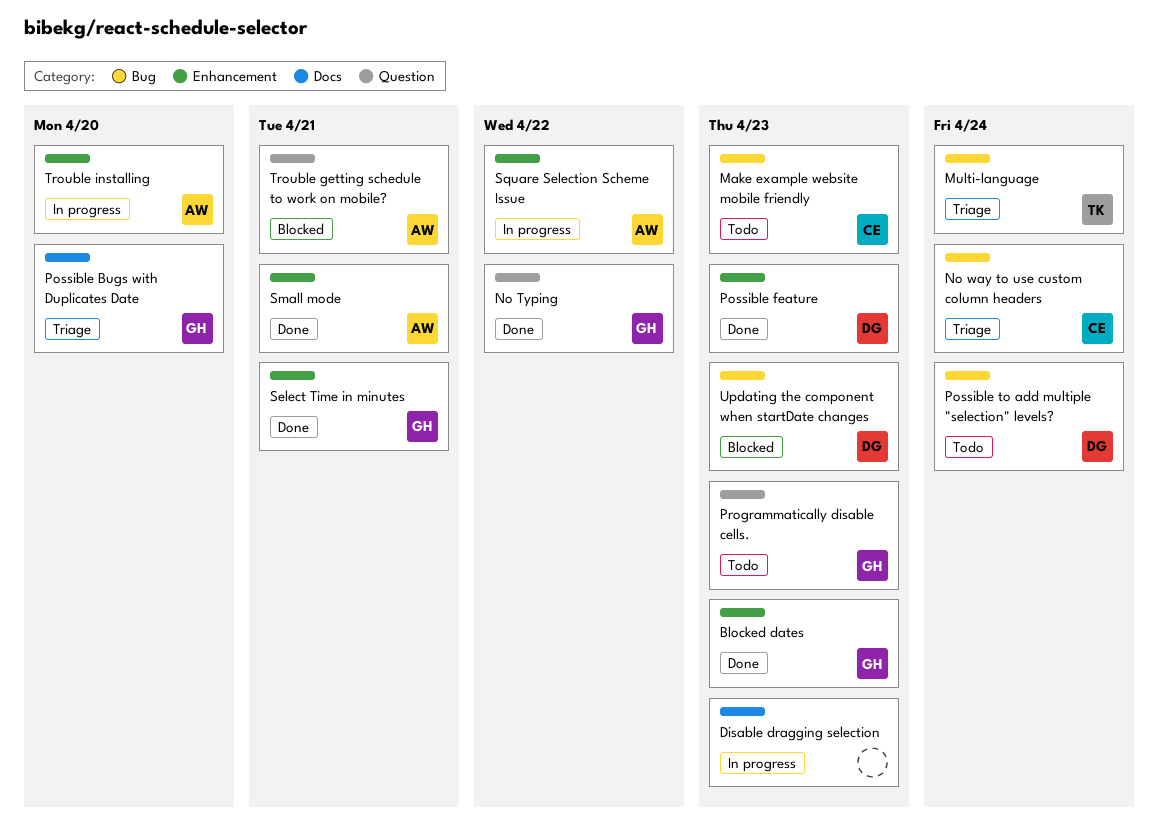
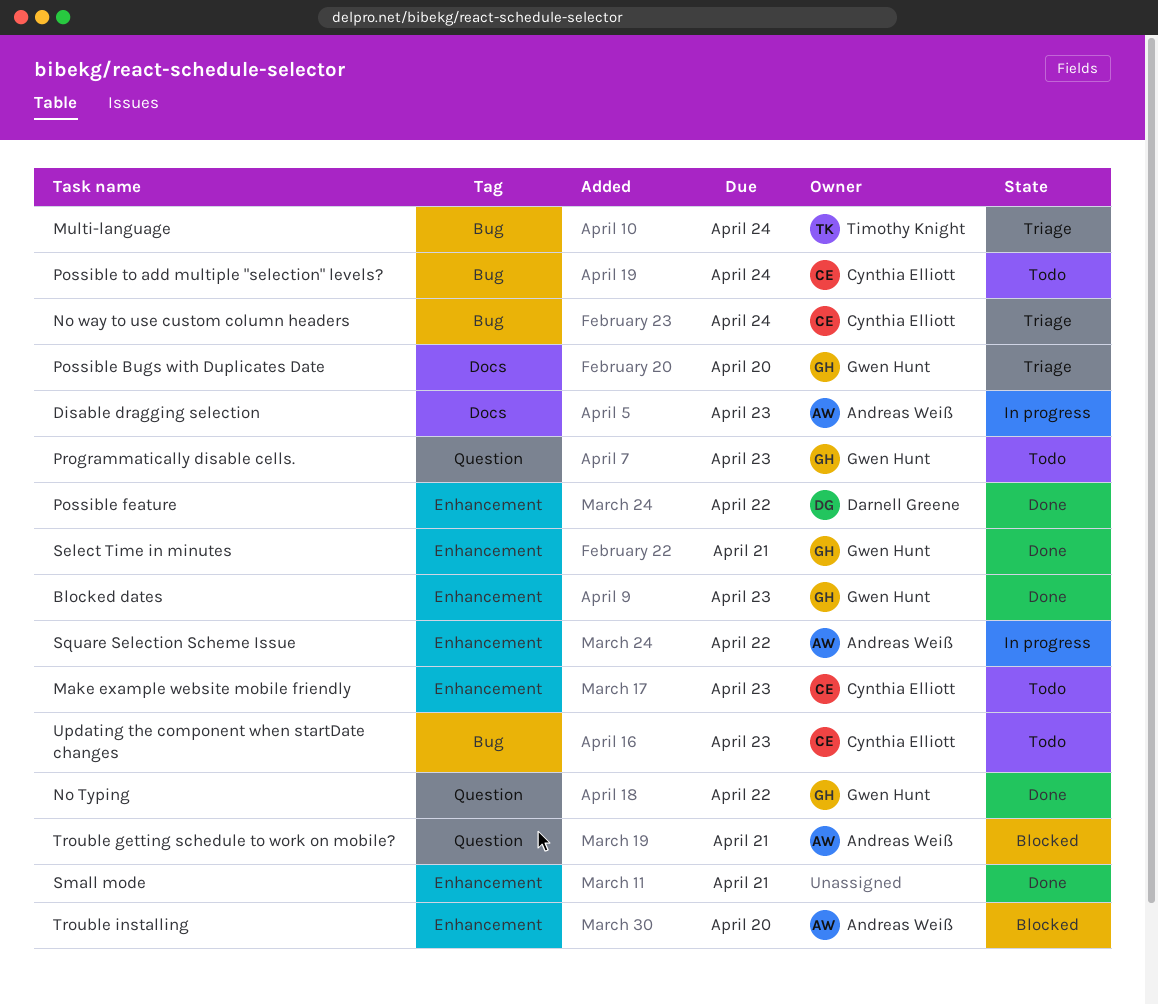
Disable dragging selection, owner: none -> Andreas Weiß
Make example website mobile friendly, label: Bug -> Enhancement
Possible feature, due: Apr 23 -> Apr 22
Possible to add multiple "selection" levels?, owner: Darnell Greene -> Cynthia Elliott
Small mode, owner: Andreas Weiß -> none
Trouble installing, status: In progress -> Blocked
Updating the component when startDate changes, status: Blocked -> Todo
Updating the component when startDate changes, owner: Darnell Greene -> Cynthia Elliott

